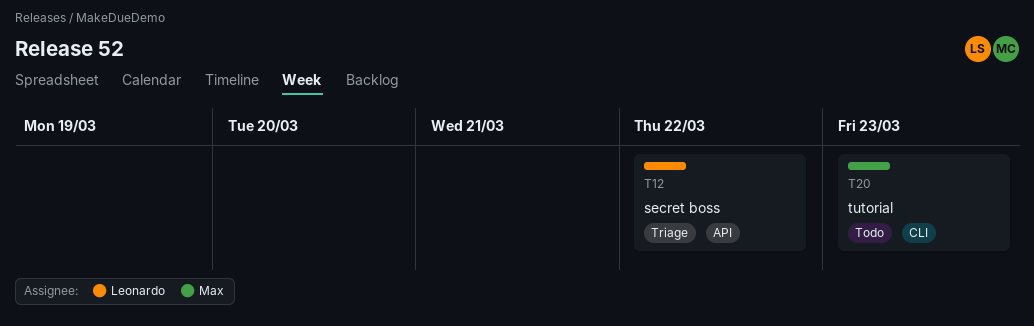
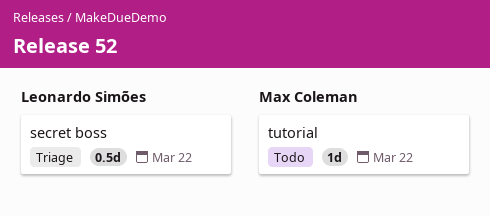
tutorial, due: Mar 23 -> Mar 22

